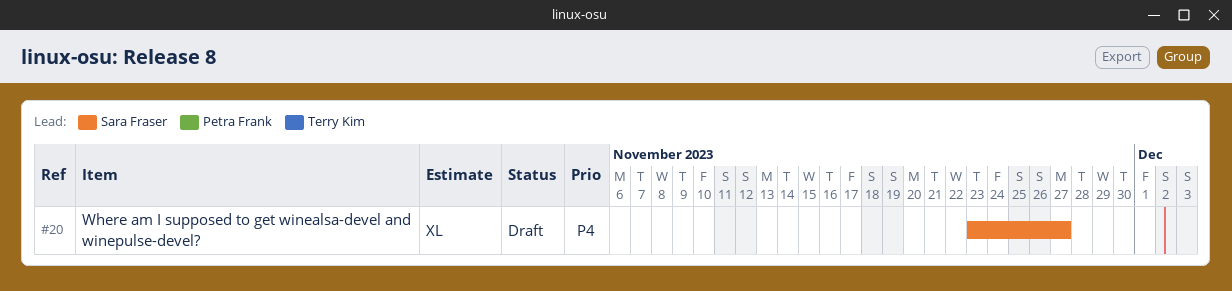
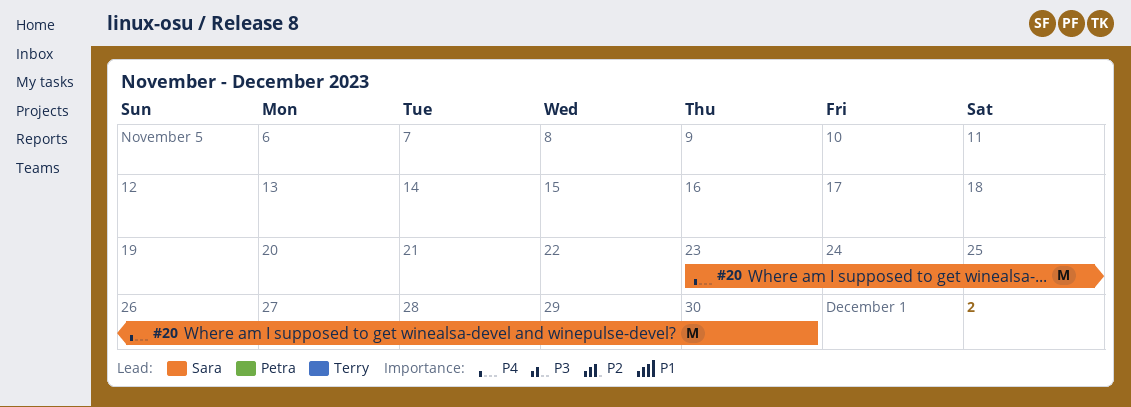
#20, estimate: XL -> M
#20, due: Nov 27 -> Nov 30

